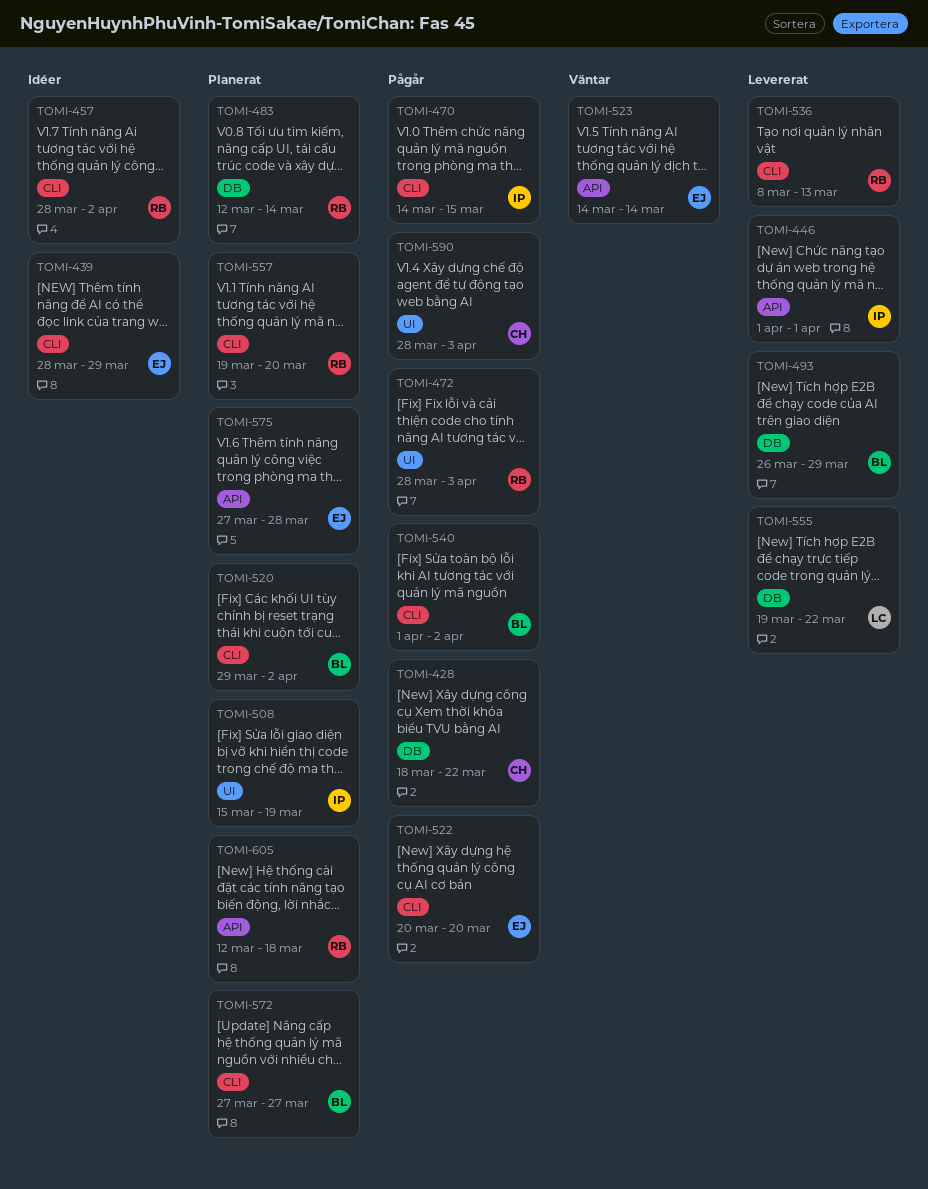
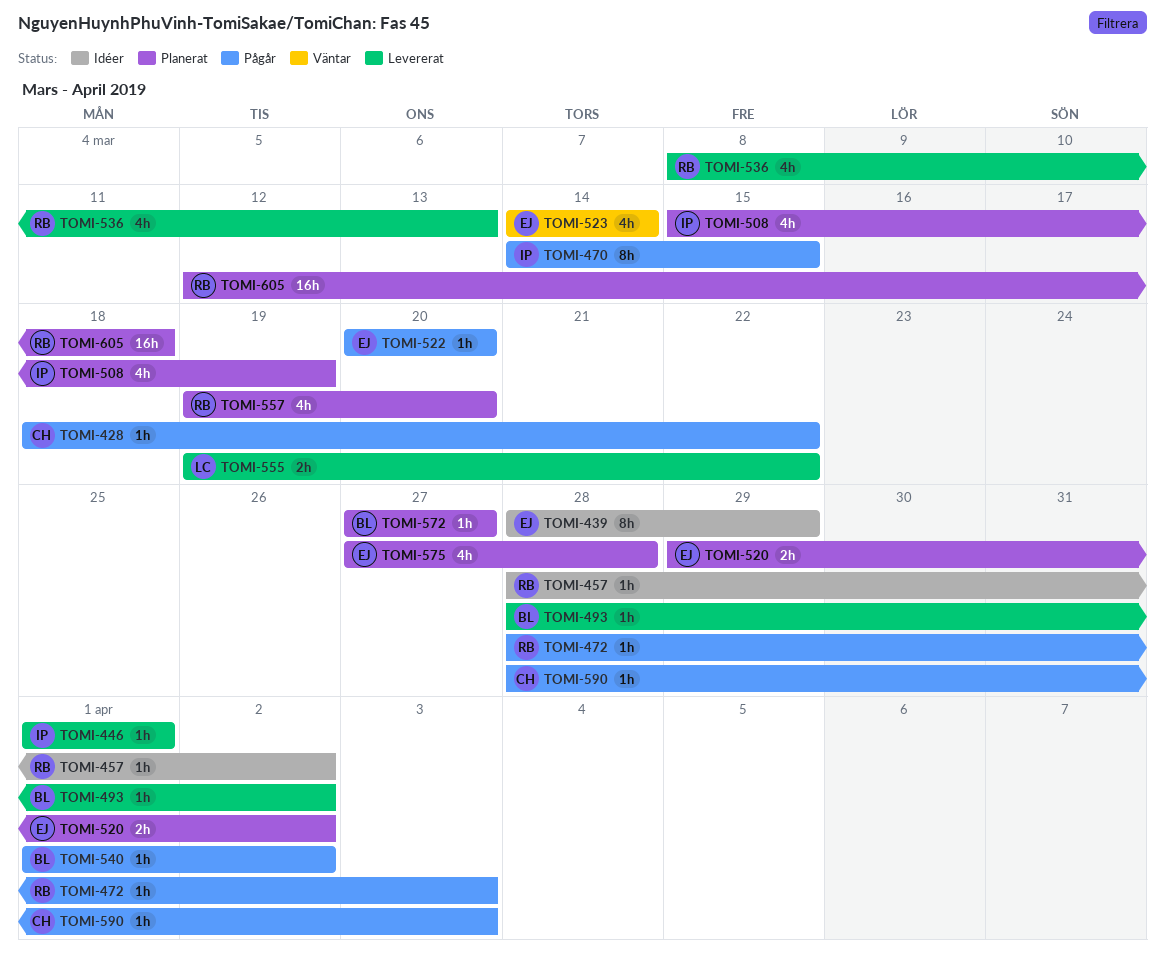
TOMI-483: present -> none
TOMI-493, start: Mar 26 -> Mar 28
TOMI-493, due: Mar 29 -> Apr 2
TOMI-520, owner: BL -> EJ

